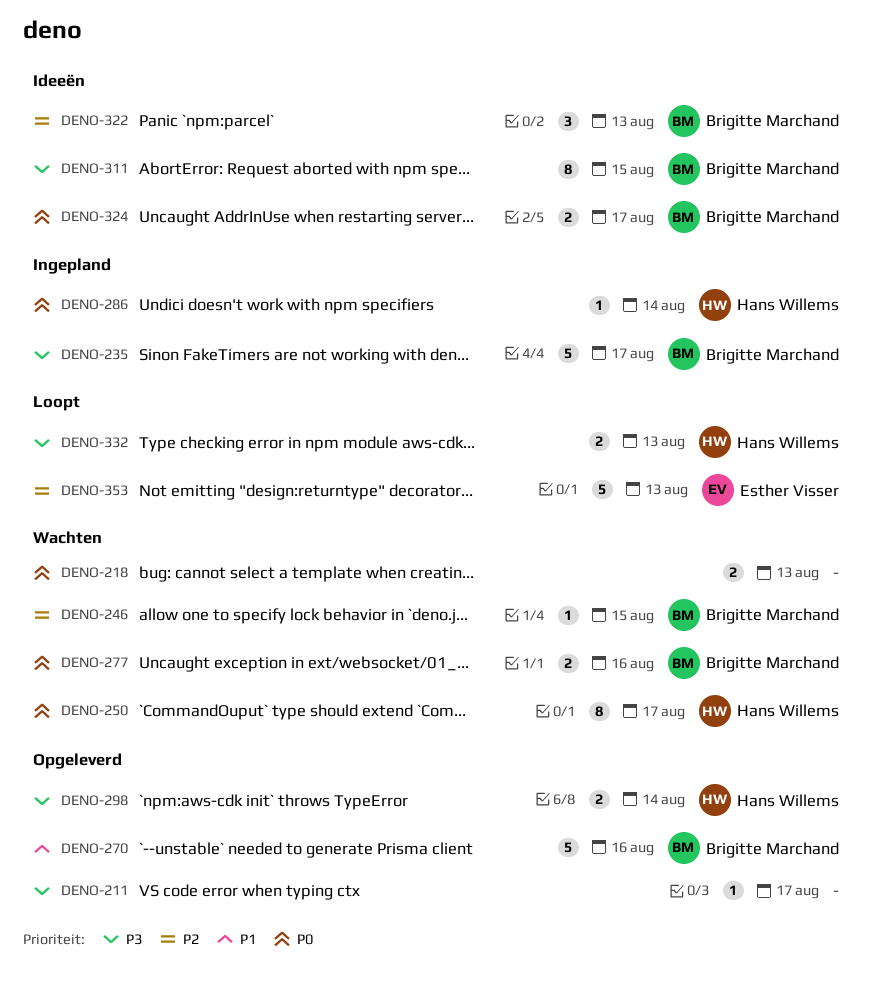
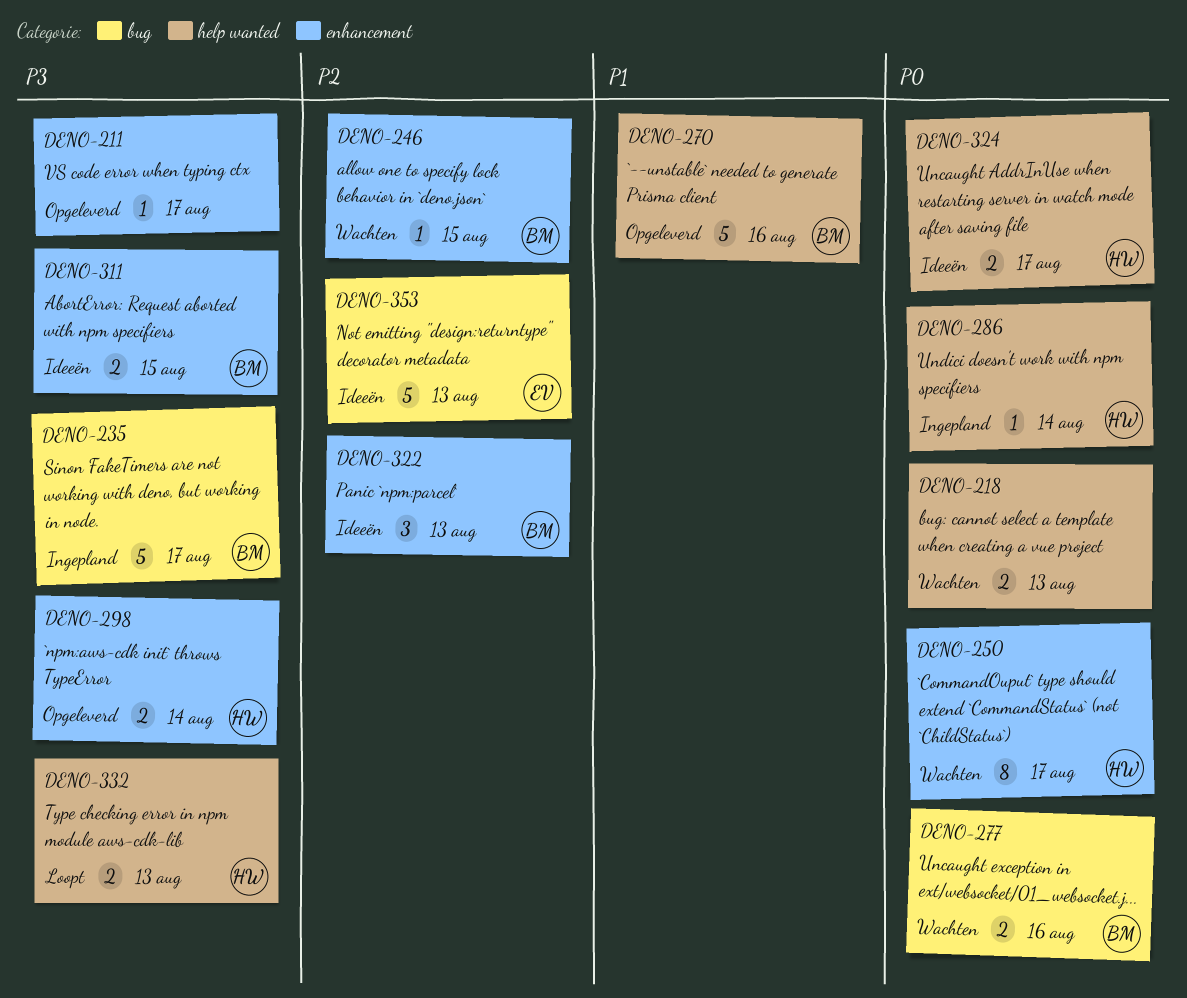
DENO-311, estimate: 8 -> 2
DENO-324, owner: Brigitte Marchand -> Hans Willems
DENO-353, status: Loopt -> Ideeën

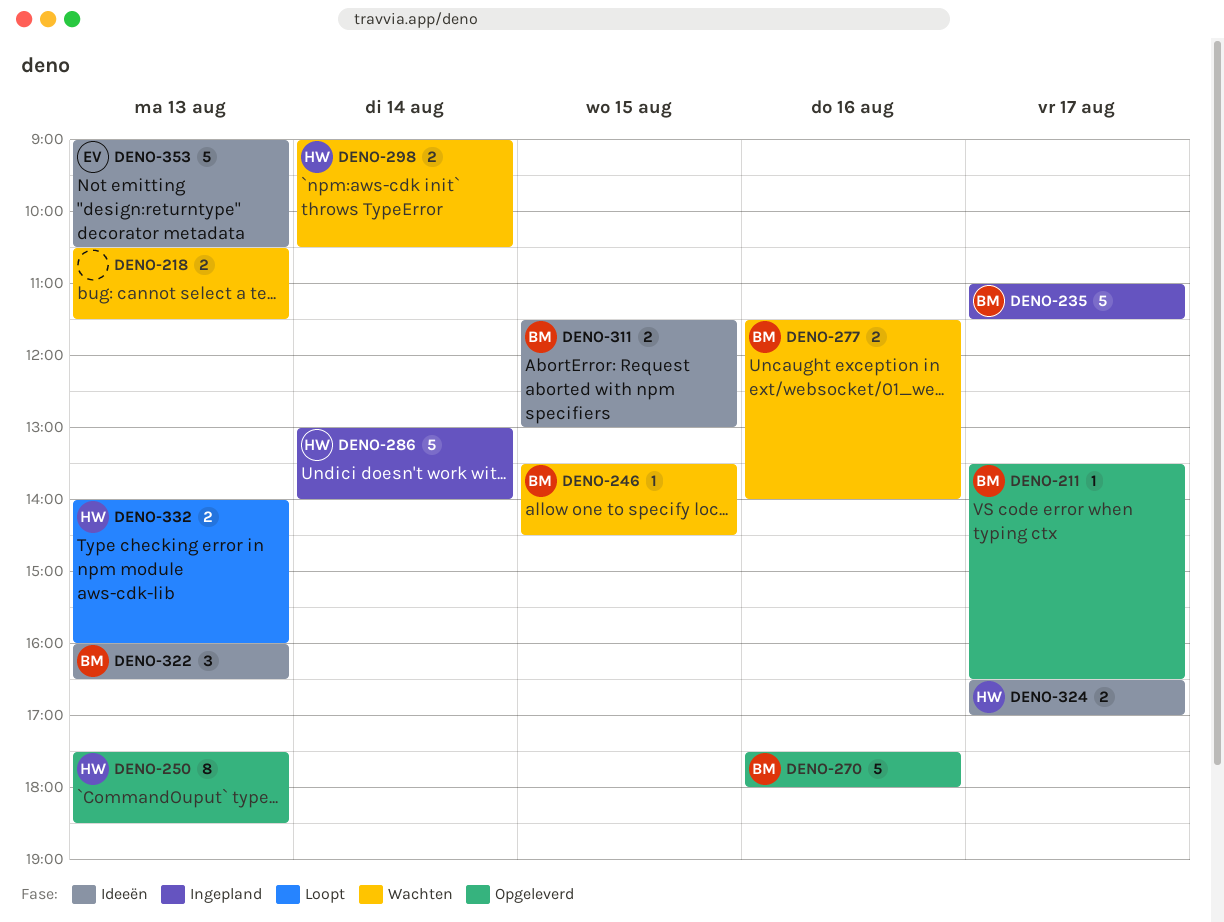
DENO-211, owner: none -> BM
DENO-250, status: Wachten -> Opgeleverd
DENO-250, day: Aug 17 -> Aug 13
DENO-286, estimate: 1 -> 5
DENO-298, status: Opgeleverd -> Wachten

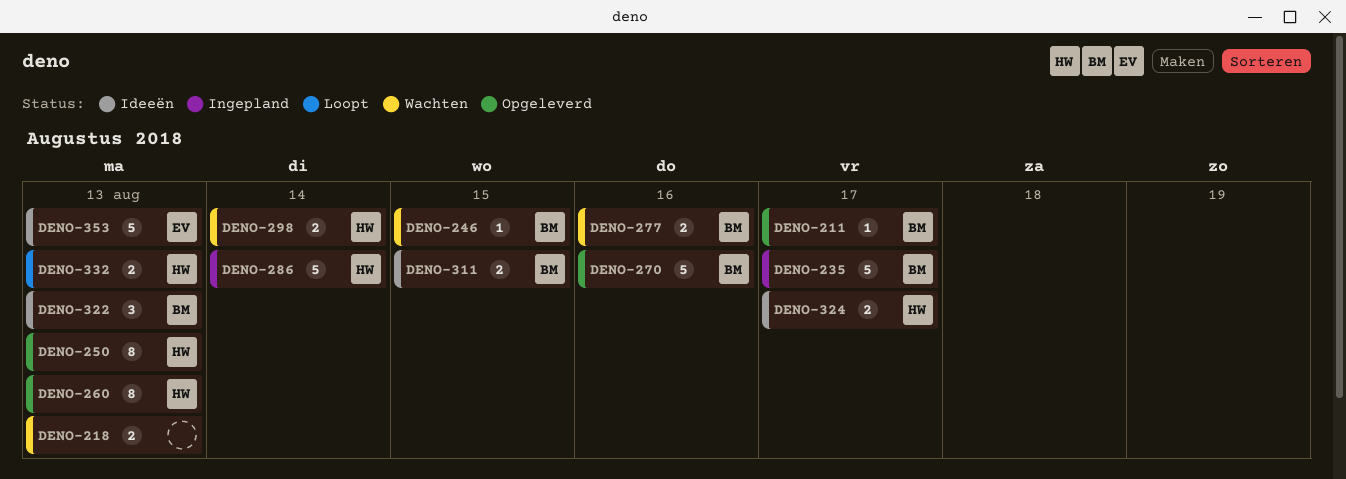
DENO-260: none -> present

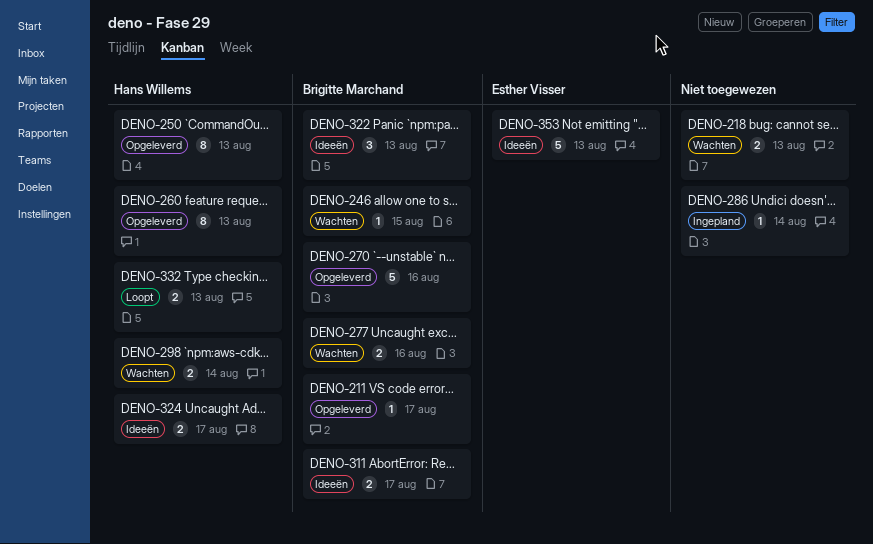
DENO-235: present -> none
DENO-286, owner: Hans Willems -> none
DENO-286, estimate: 5 -> 1
DENO-311, day: Aug 15 -> Aug 17

